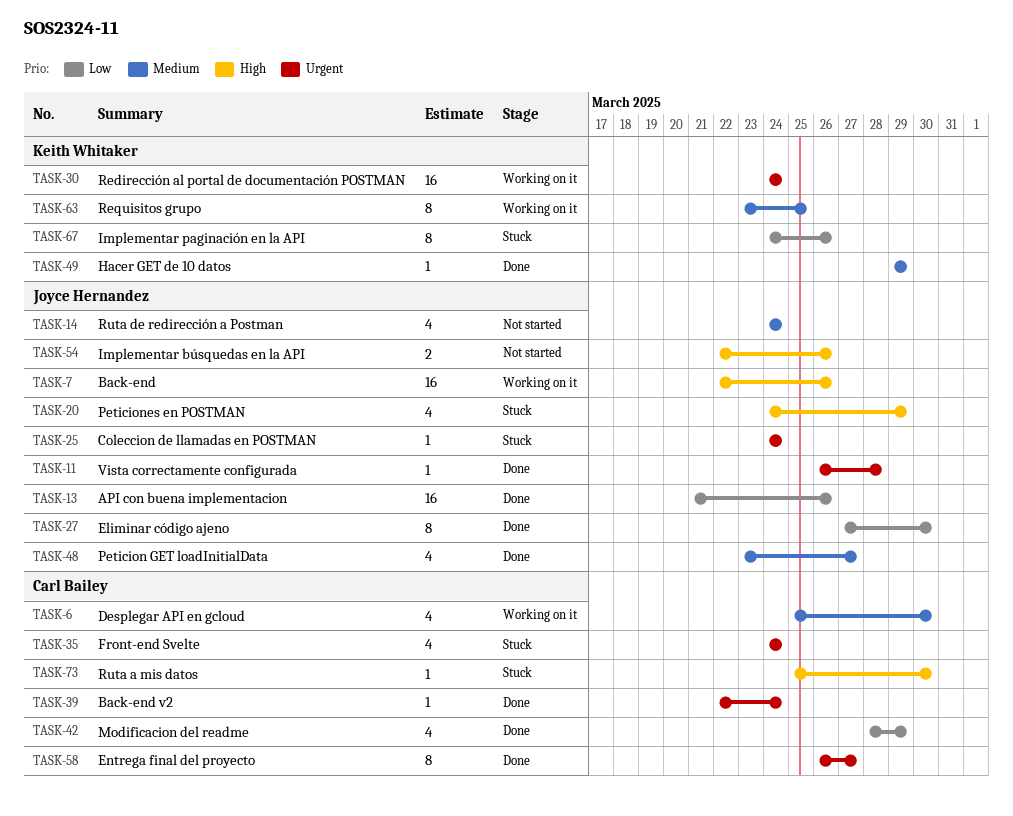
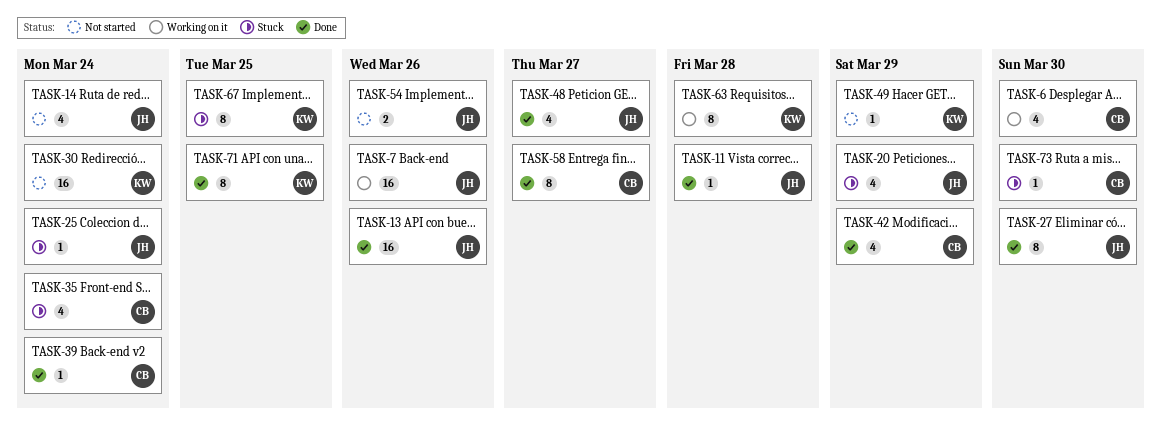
TASK-30, status: Working on it -> Not started
TASK-49, status: Done -> Not started
TASK-63, due: Mar 25 -> Mar 28
TASK-67, due: Mar 26 -> Mar 25
TASK-71: none -> present

